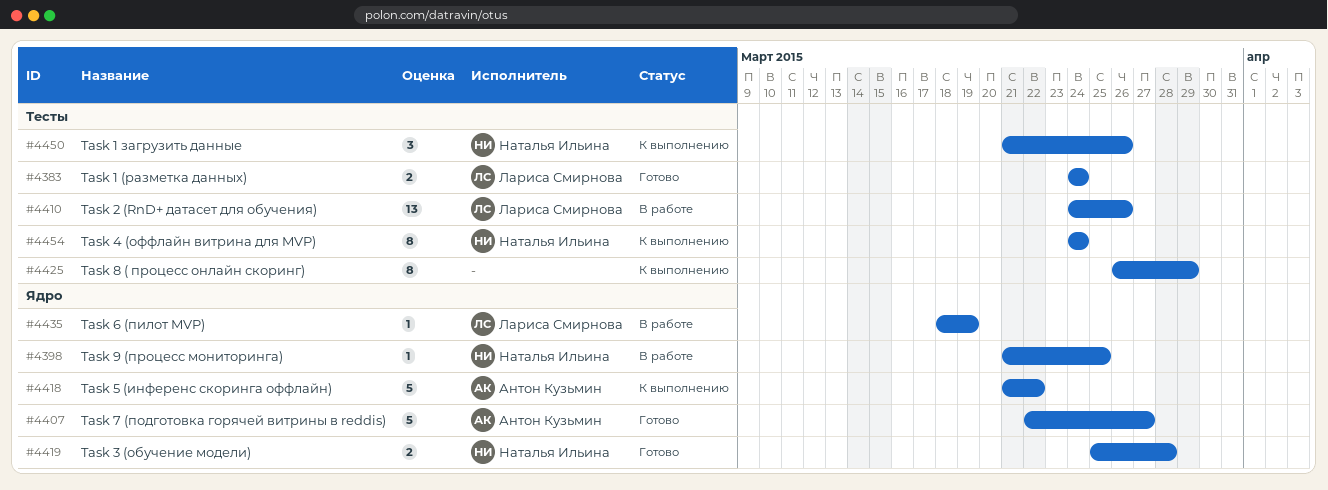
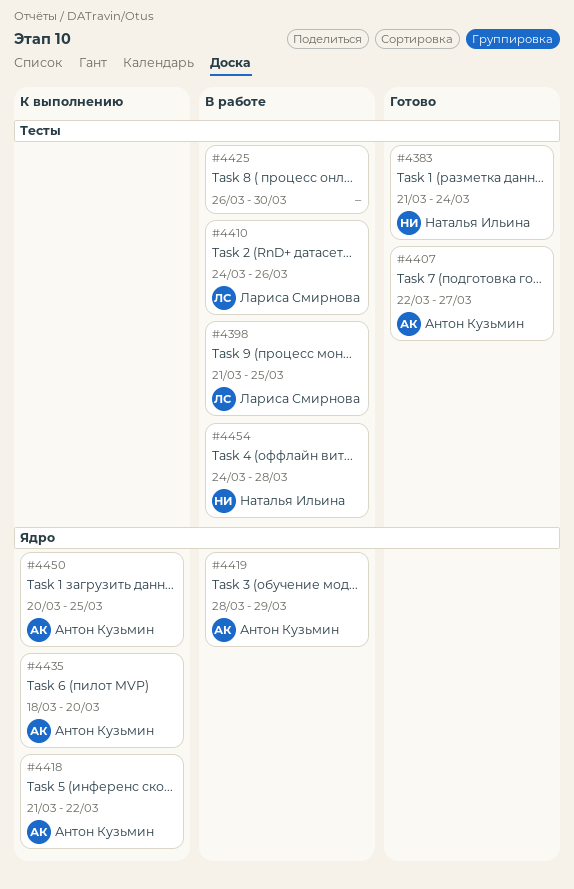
#4383, owner: Лариса Смирнова -> Наталья Ильина
#4383, start: Mar 24 -> Mar 21
#4398, owner: Наталья Ильина -> Лариса Смирнова
#4398, label: Ядро -> Тесты
#4407, label: Ядро -> Тесты
#4419, status: Готово -> В работе
#4419, owner: Наталья Ильина -> Антон Кузьмин
#4419, start: Mar 25 -> Mar 28
#4419, due: Mar 28 -> Mar 29
#4425, status: К выполнению -> В работе
#4425, due: Mar 29 -> Mar 30
#4435, status: В работе -> К выполнению
#4435, owner: Лариса Смирнова -> Антон Кузьмин
#4435, due: Mar 19 -> Mar 20
#4450, owner: Наталья Ильина -> Антон Кузьмин
#4450, label: Тесты -> Ядро
#4450, start: Mar 21 -> Mar 20
#4450, due: Mar 26 -> Mar 25
#4454, status: К выполнению -> В работе
#4454, due: Mar 24 -> Mar 28

